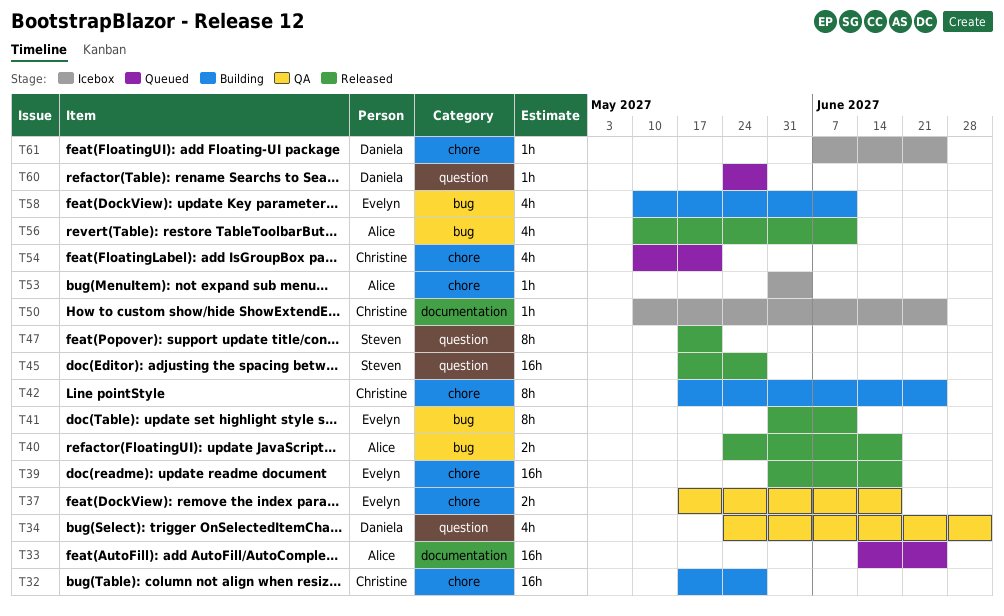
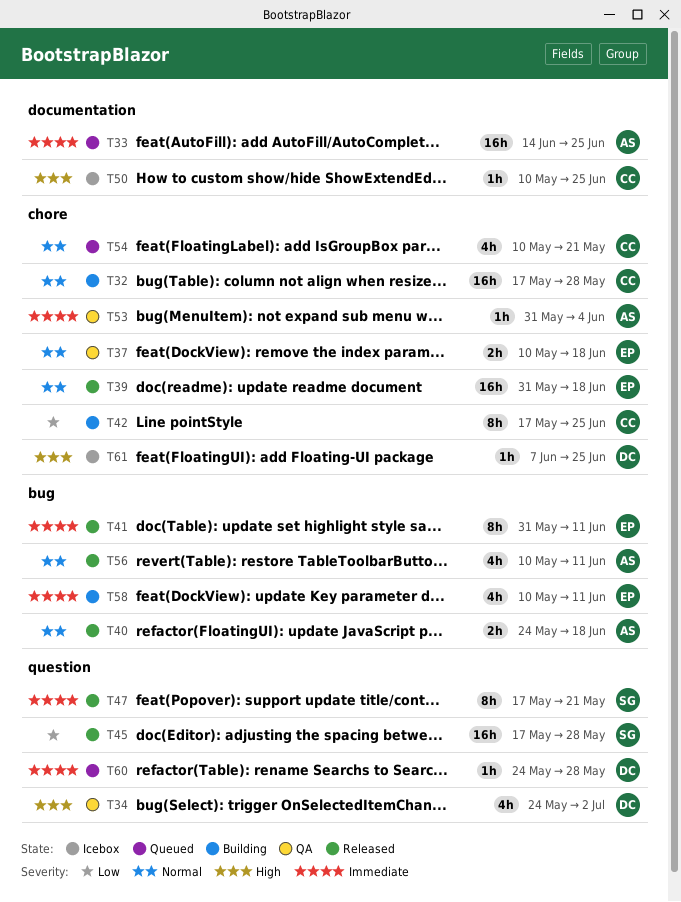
T37, start: May 17 -> May 10
T53, status: Icebox -> QA

